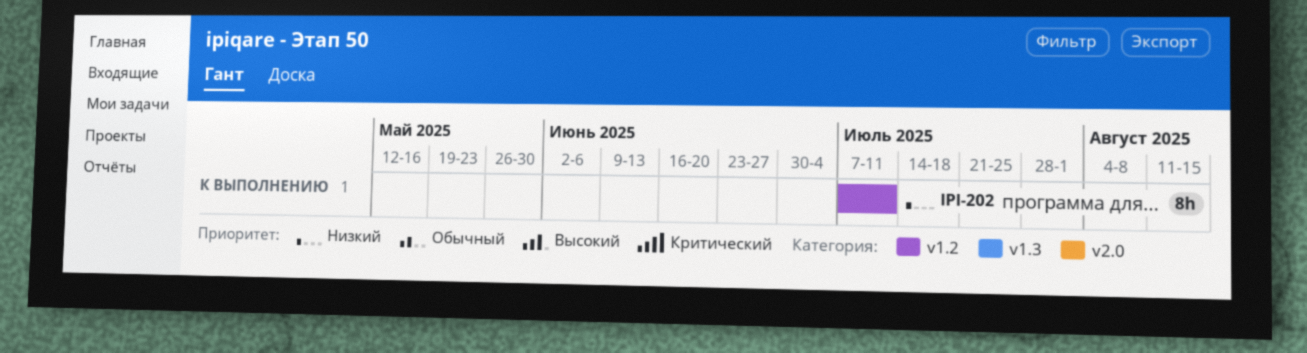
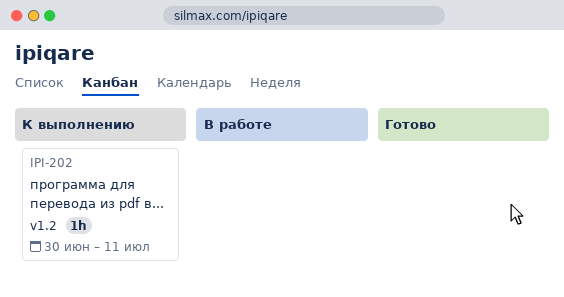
IPI-202, estimate: 8h -> 1h
IPI-202, start: Jul 7 -> Jun 30

